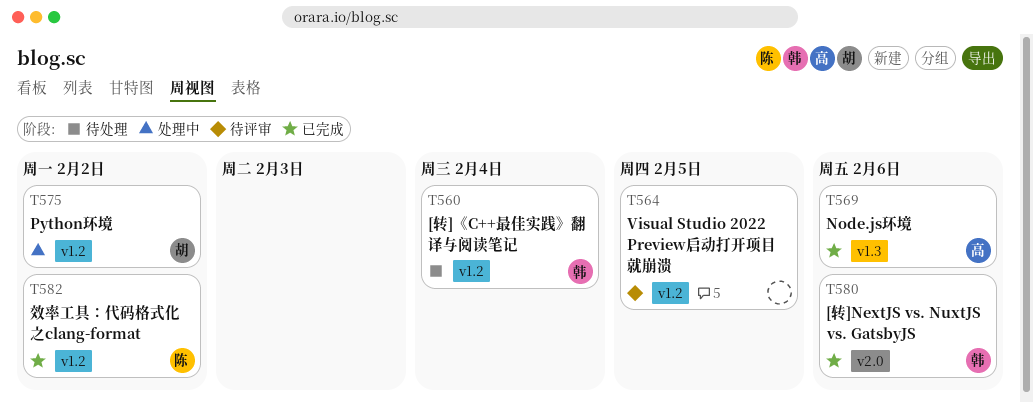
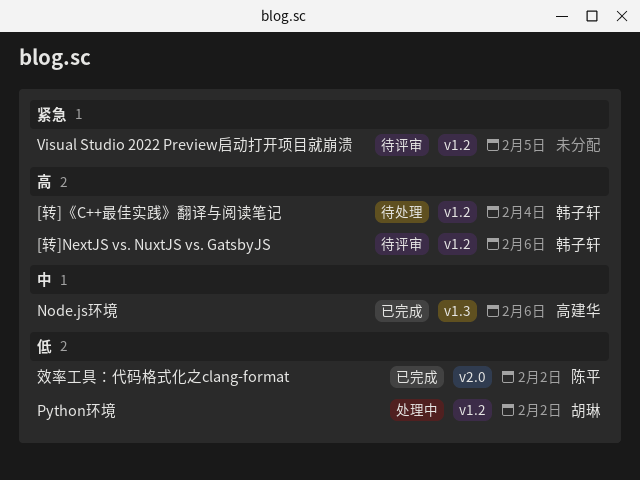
[转]NextJS vs. NuxtJS vs. GatsbyJS, status: 已完成 -> 待评审
[转]NextJS vs. NuxtJS vs. GatsbyJS, label: v2.0 -> v1.2
效率工具：代码格式化之clang-format, label: v1.2 -> v2.0

